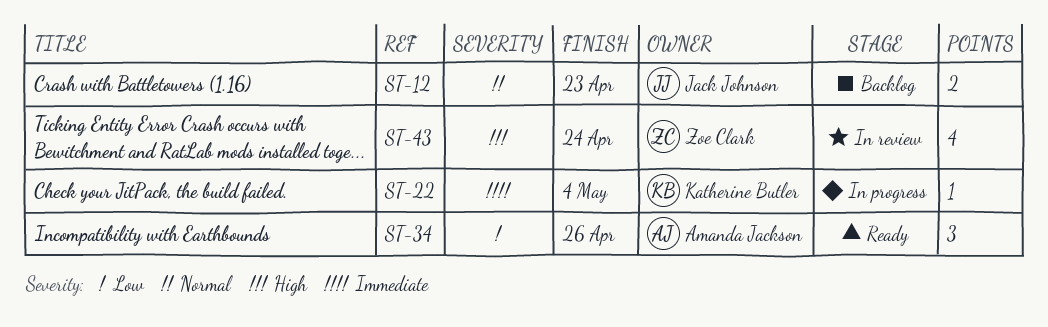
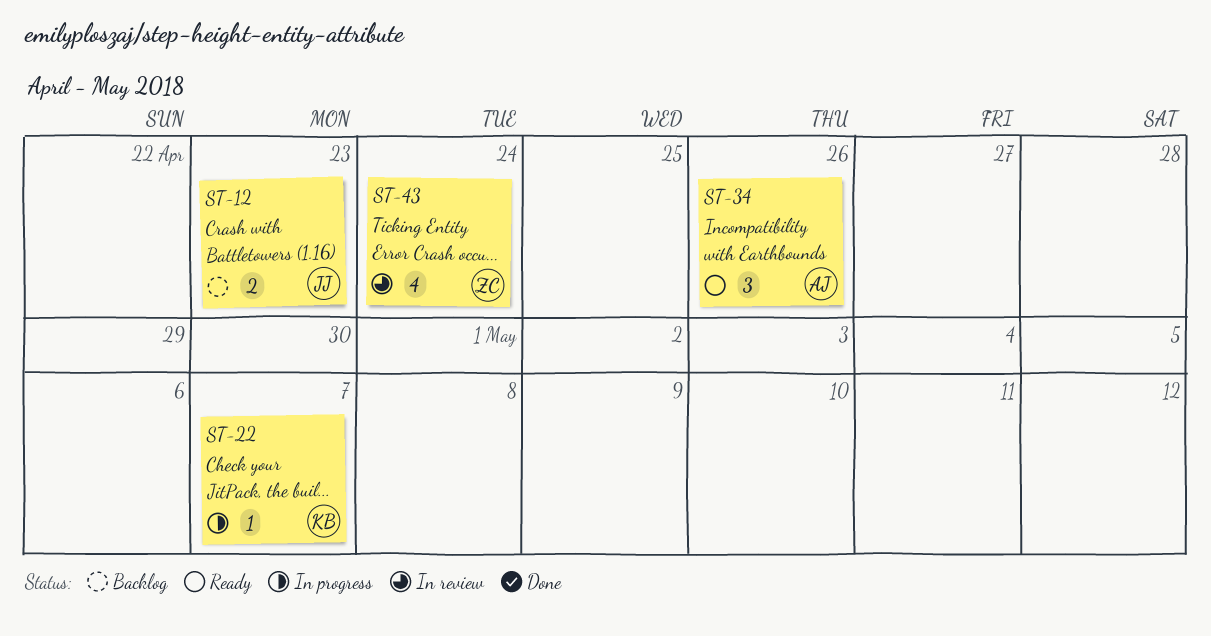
ST-22, due: May 4 -> May 7

